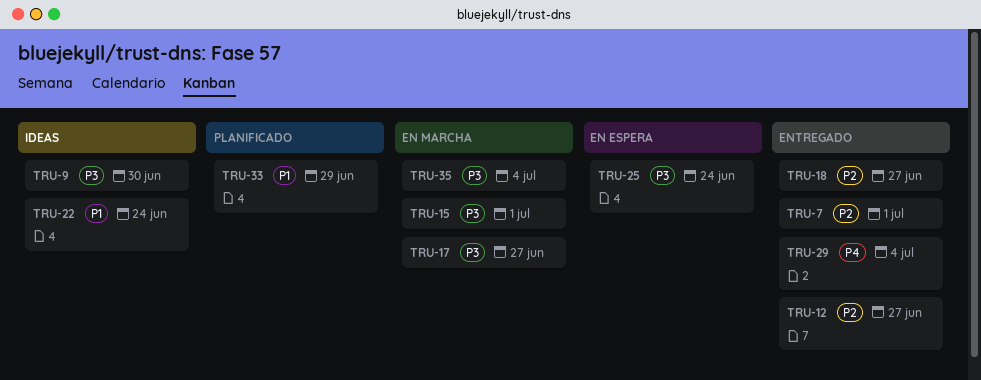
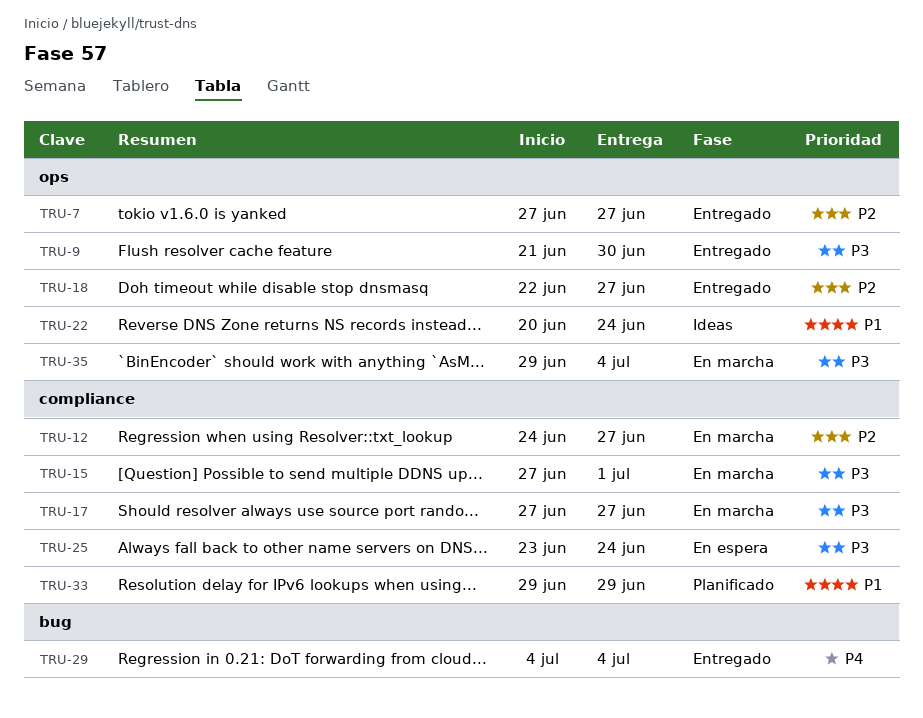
TRU-7, due: Jul 1 -> Jun 27
TRU-9, status: Ideas -> Entregado
TRU-12, status: Entregado -> En marcha

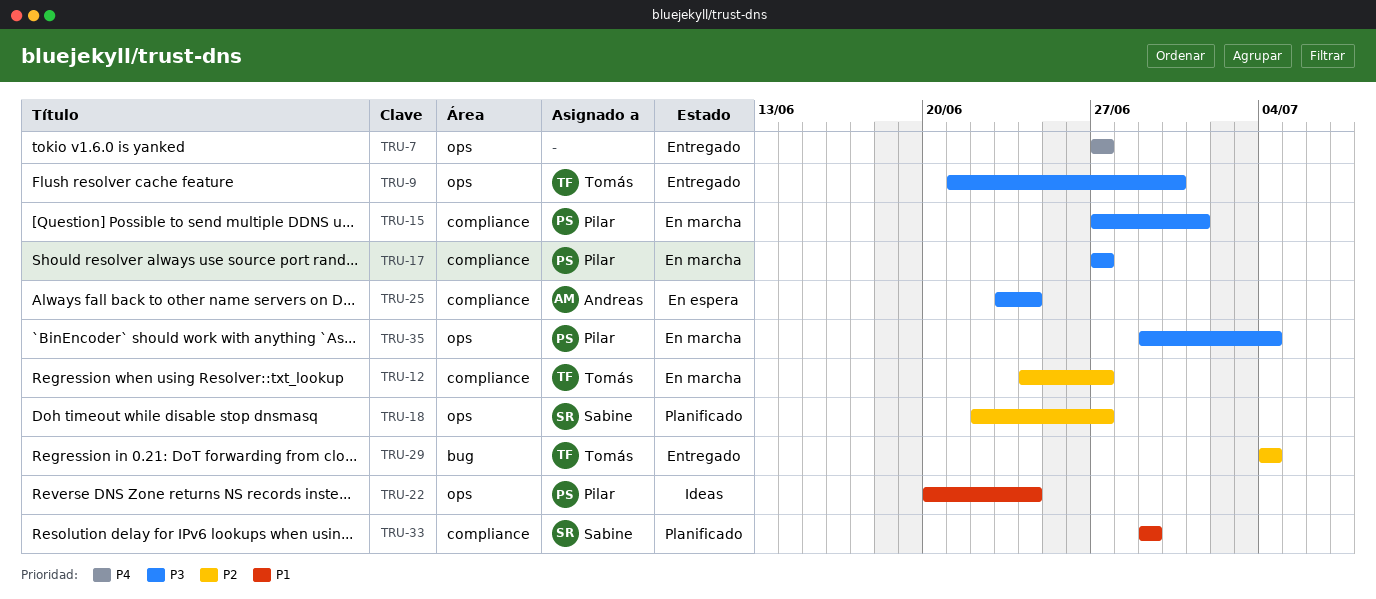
TRU-7, priority: P2 -> P4
TRU-18, status: Entregado -> Planificado
TRU-29, priority: P4 -> P2

